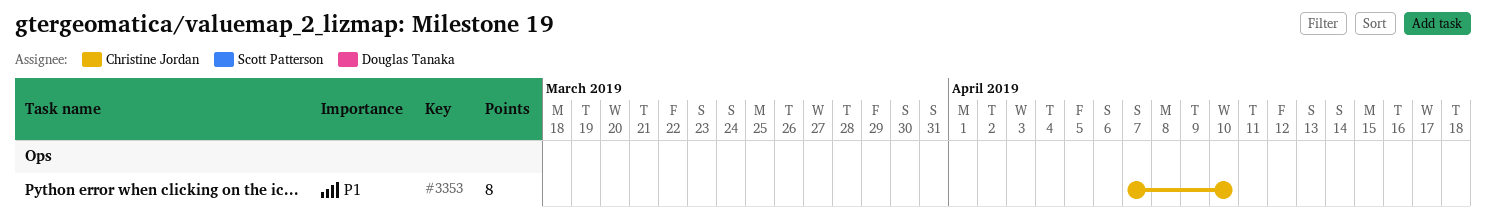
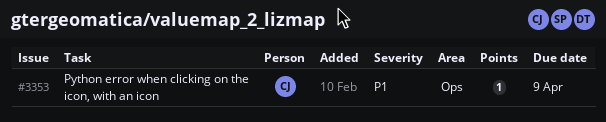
#3353, estimate: 8 -> 1
#3353, due: Apr 10 -> Apr 9

